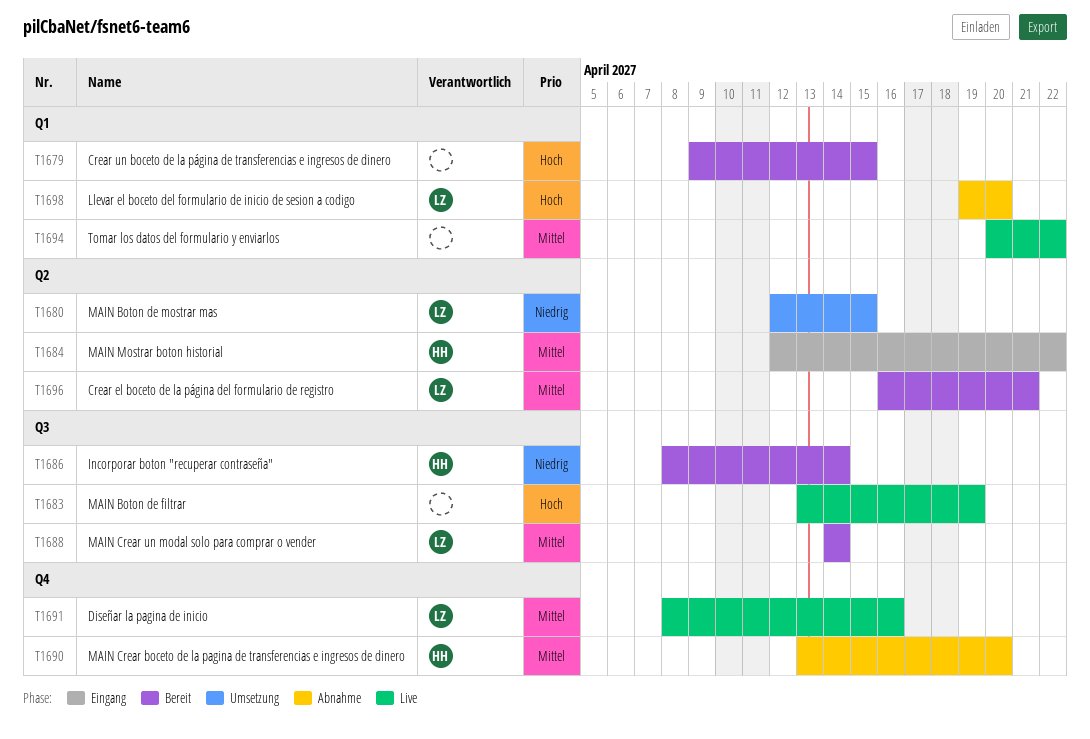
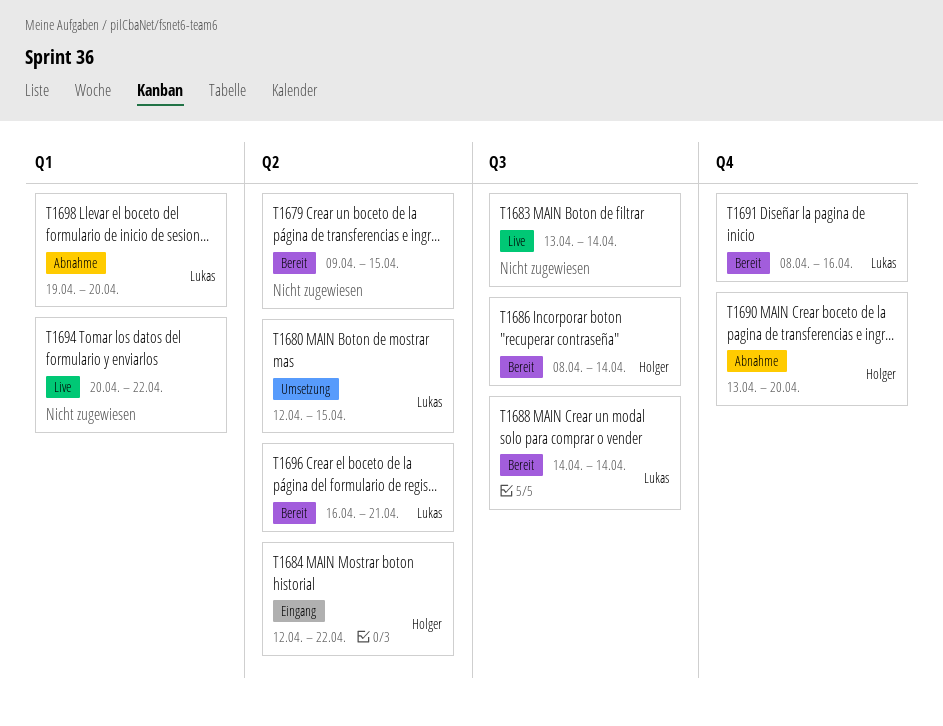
T1679, label: Q1 -> Q2
T1683, due: Apr 19 -> Apr 14
T1691, status: Live -> Bereit

